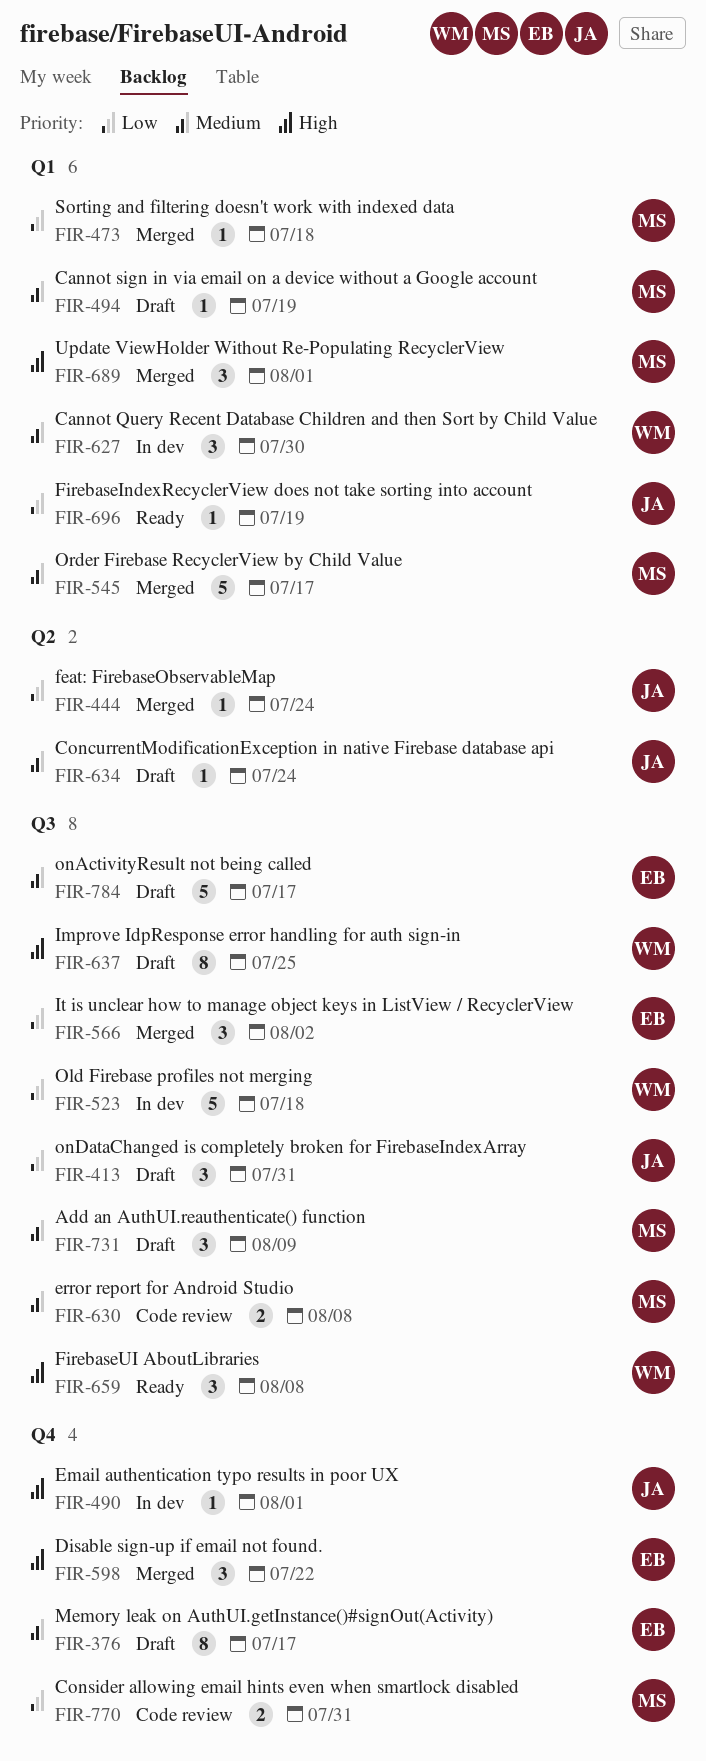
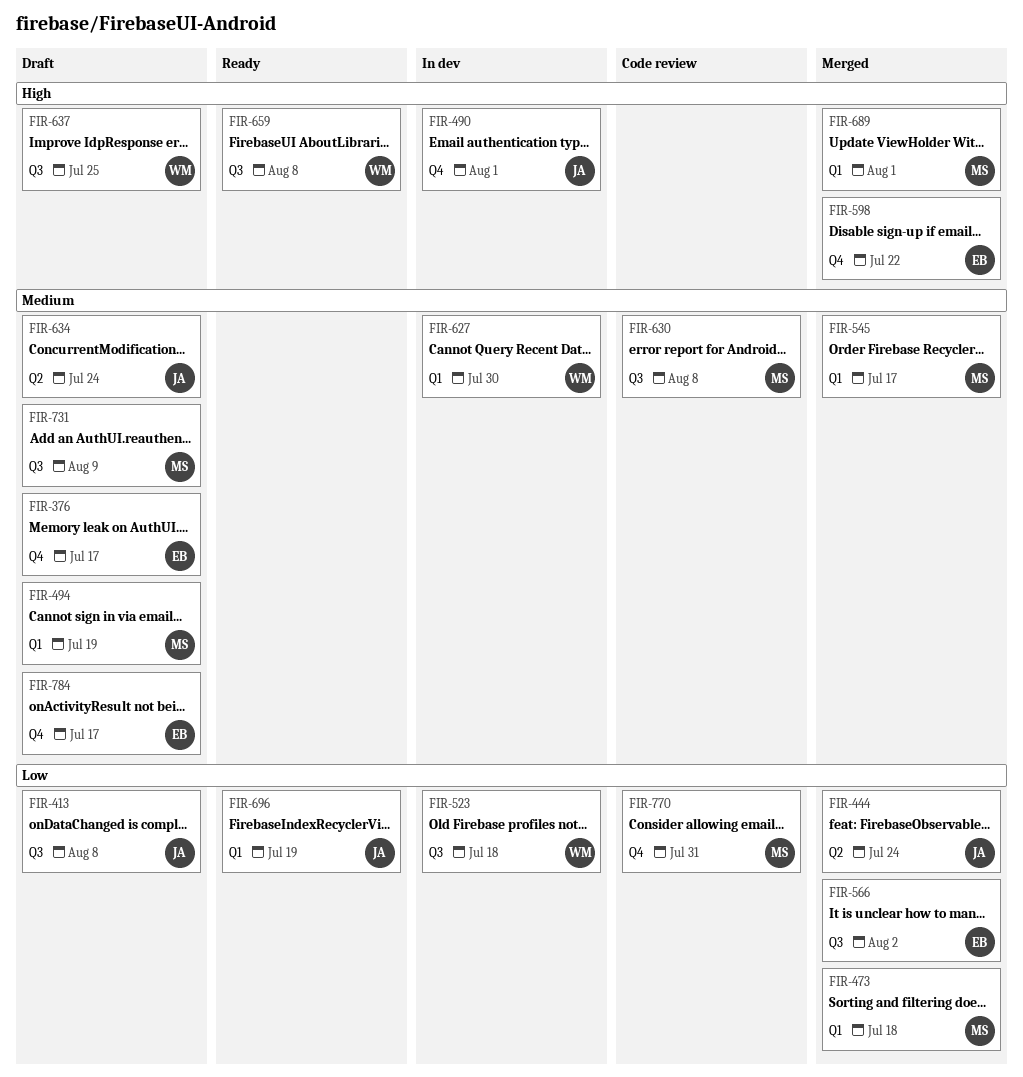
FIR-413, due: Jul 31 -> Aug 8
FIR-784, label: Q3 -> Q4

